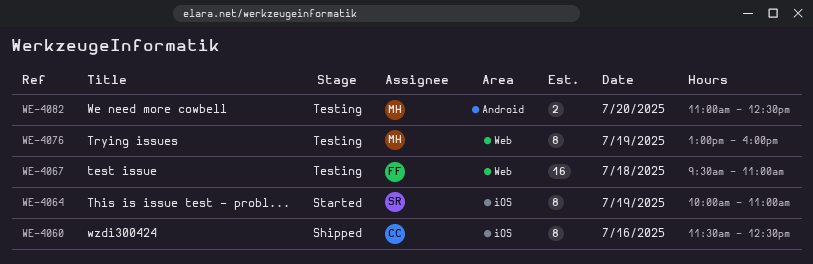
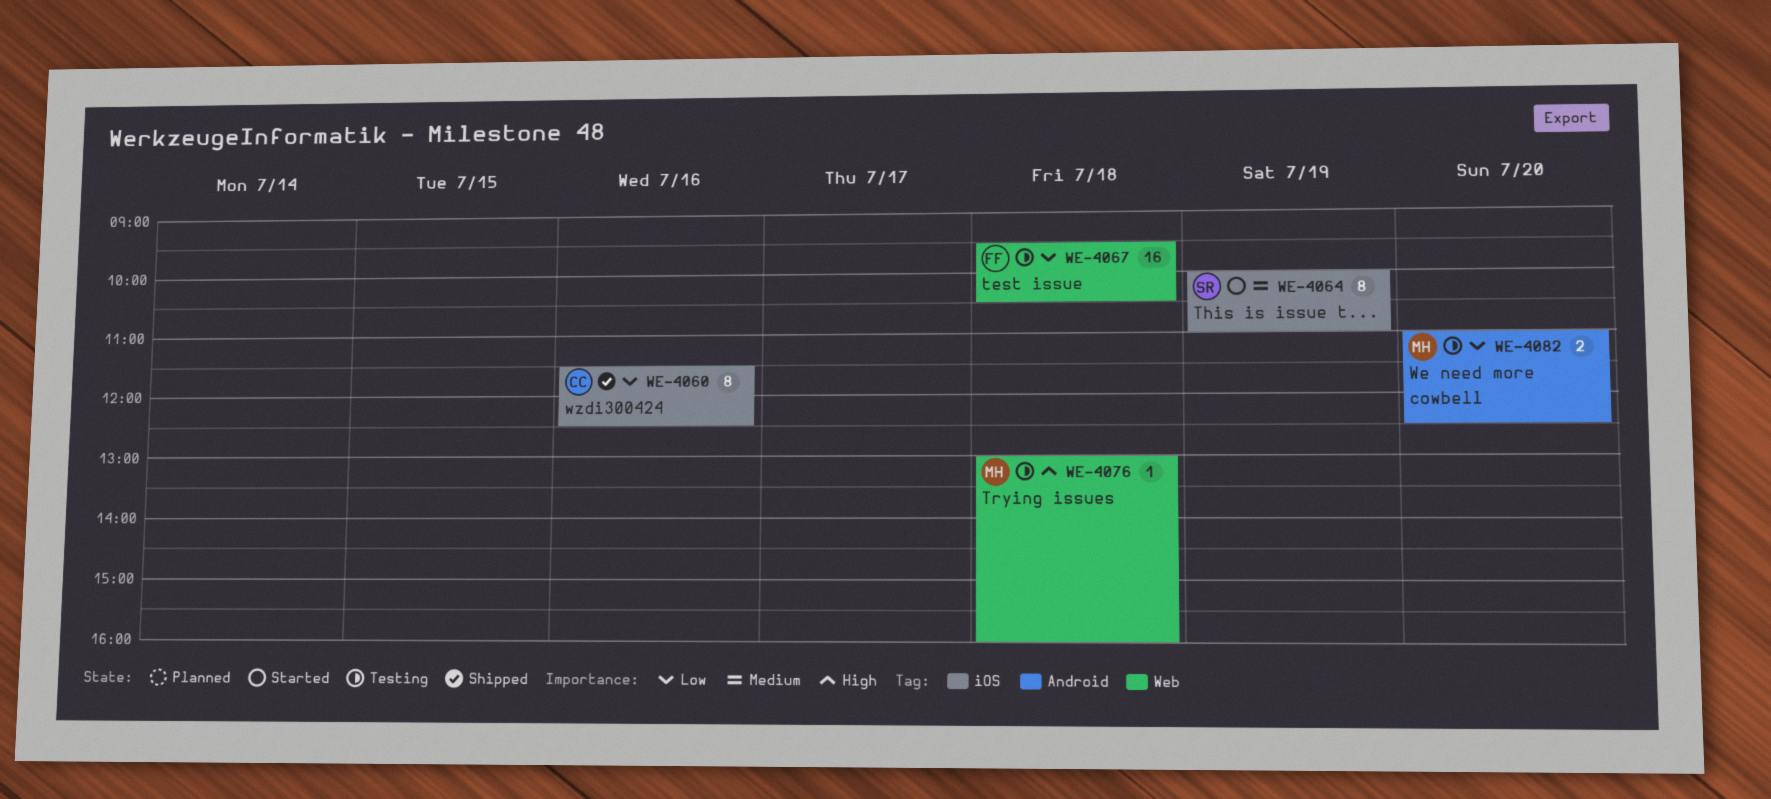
WE-4067, ends: 11:00 -> 10:30
WE-4076, estimate: 8 -> 1
WE-4076, day: Jul 19 -> Jul 18

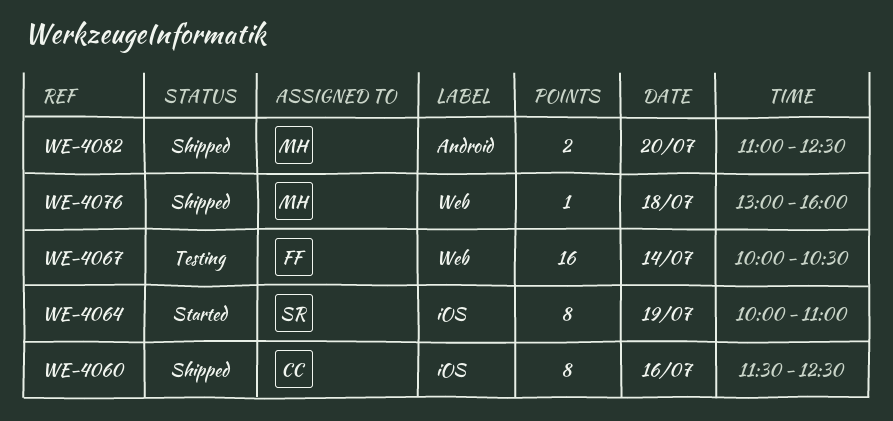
WE-4067, day: Jul 18 -> Jul 14
WE-4067, begins: 09:30 -> 10:00
WE-4076, status: Testing -> Shipped
WE-4082, status: Testing -> Shipped

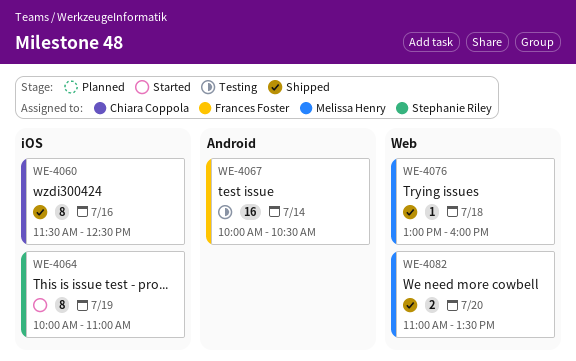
WE-4067, label: Web -> Android
WE-4082, label: Android -> Web
WE-4082, ends: 12:30 -> 13:30

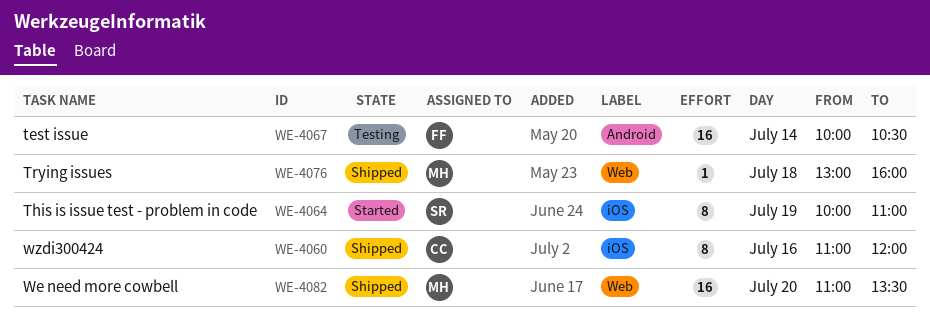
WE-4060, begins: 11:30 -> 11:00
WE-4060, ends: 12:30 -> 12:00
WE-4082, estimate: 2 -> 16

